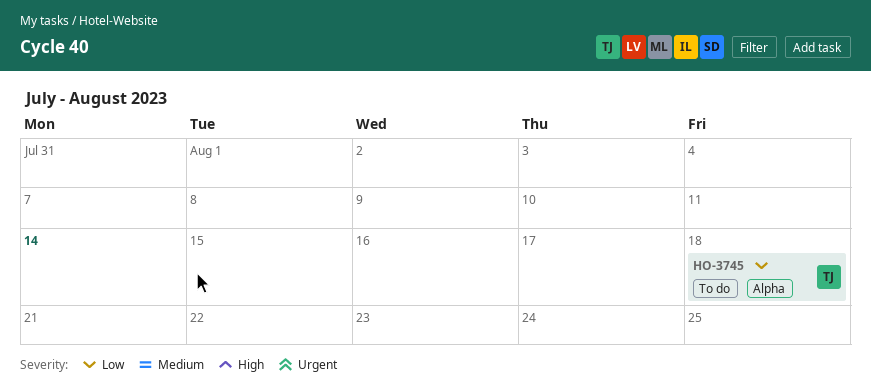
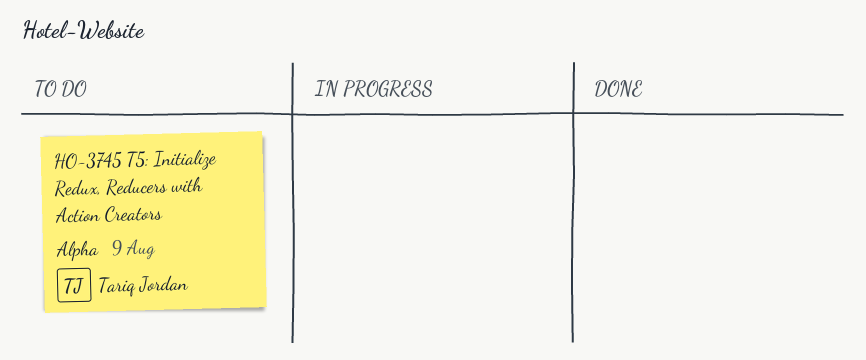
HO-3745, due: Aug 18 -> Aug 9

